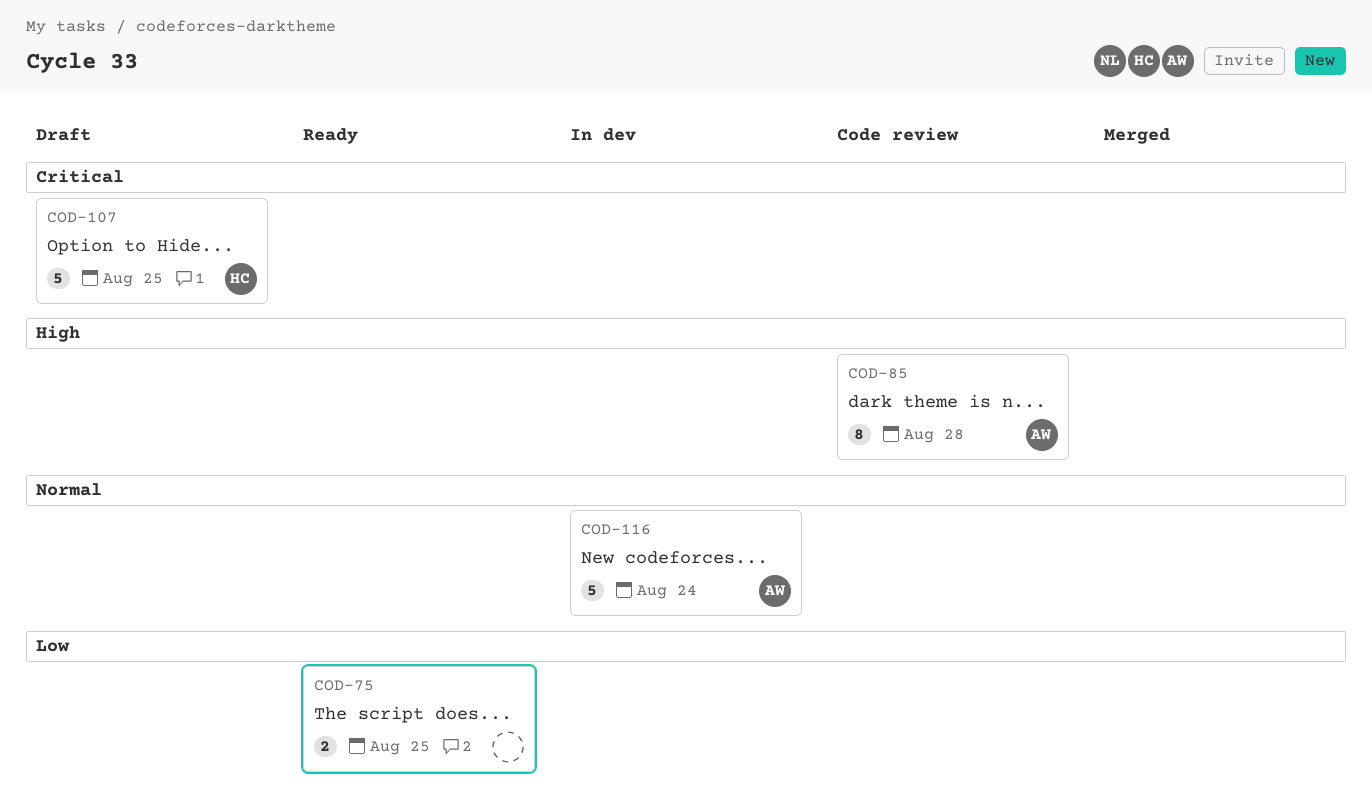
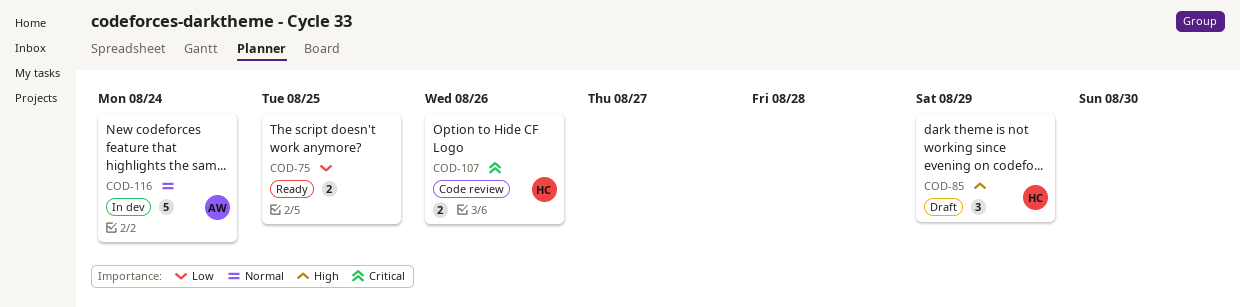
COD-85, status: Code review -> Draft
COD-85, owner: AW -> HC
COD-85, estimate: 8 -> 3
COD-85, due: Aug 28 -> Aug 29
COD-107, status: Draft -> Code review
COD-107, estimate: 5 -> 2
COD-107, due: Aug 25 -> Aug 26

